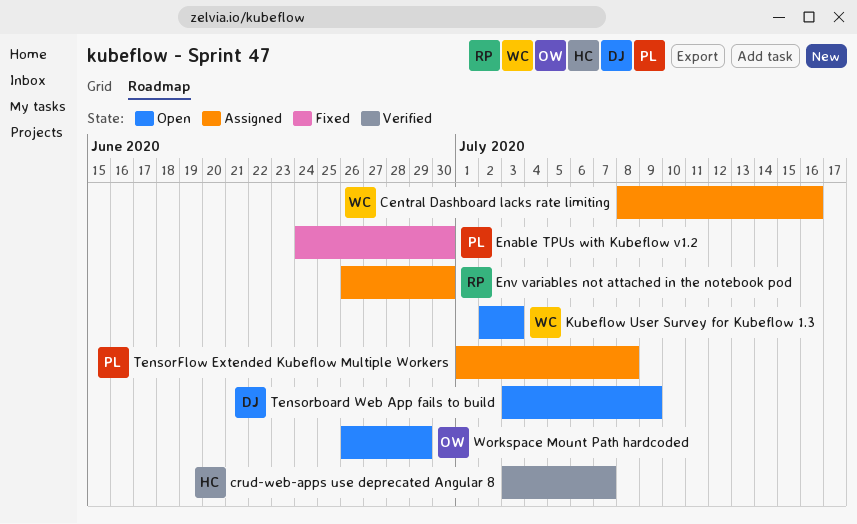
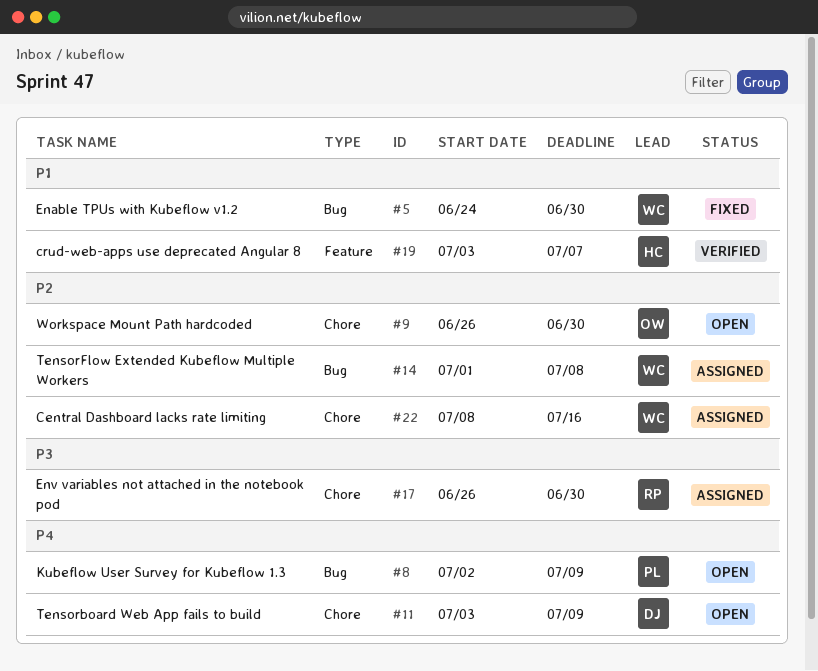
Enable TPUs with Kubeflow v1.2, owner: PL -> WC
Kubeflow User Survey for Kubeflow 1.3, owner: WC -> PL
Kubeflow User Survey for Kubeflow 1.3, due: Jul 3 -> Jul 9
TensorFlow Extended Kubeflow Multiple Workers, owner: PL -> WC
Workspace Mount Path hardcoded, due: Jun 29 -> Jun 30

